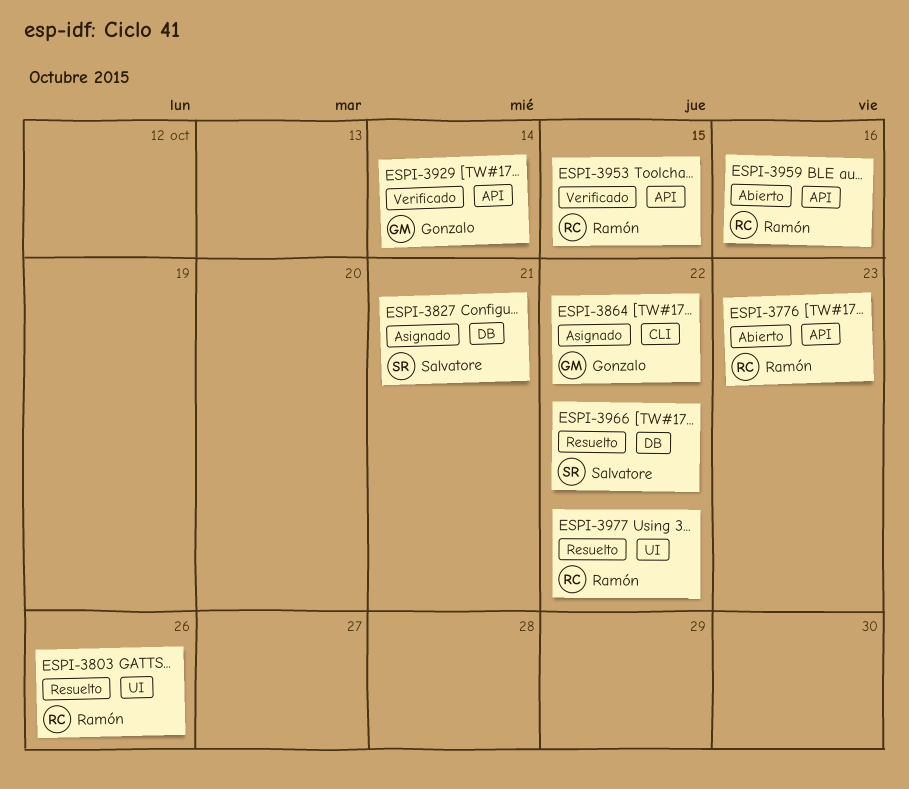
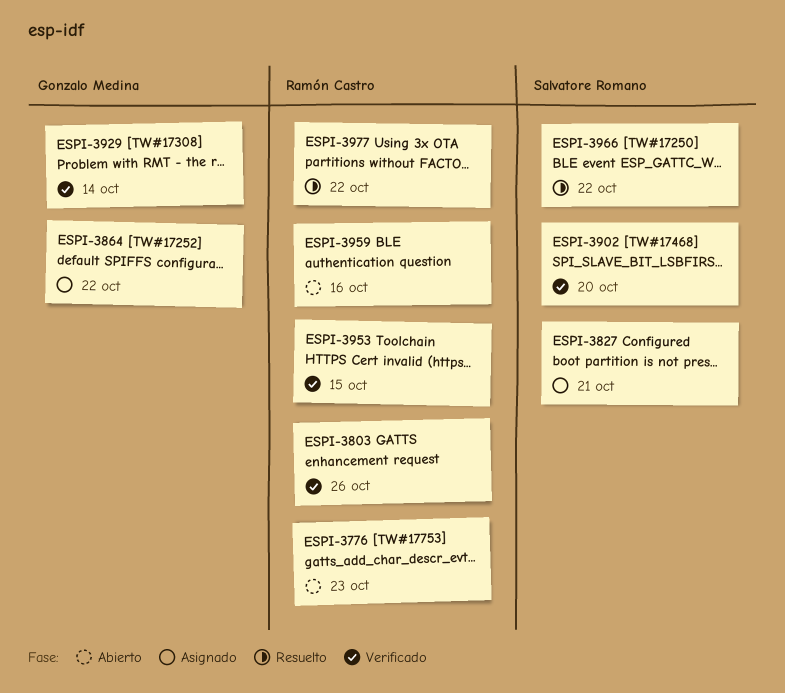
ESPI-3803, status: Resuelto -> Verificado
ESPI-3902: none -> present

